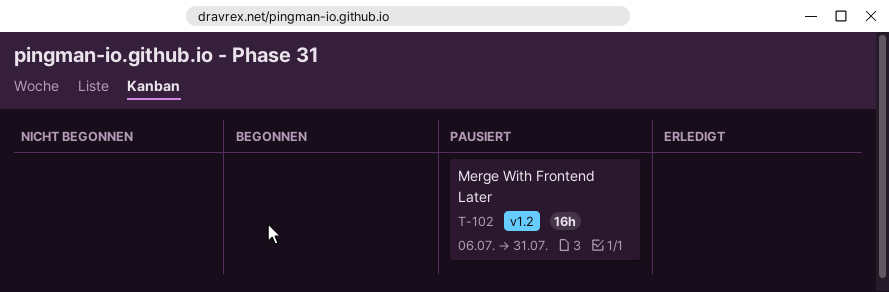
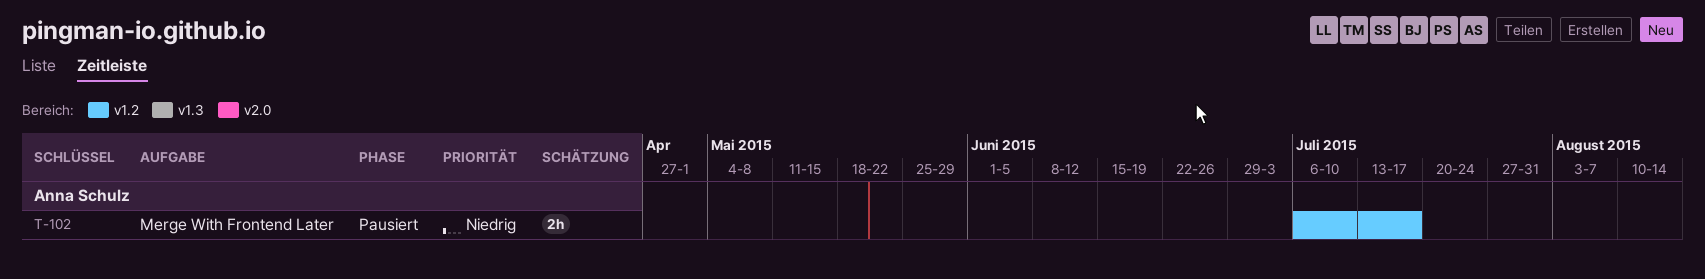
T-102, estimate: 16h -> 2h
T-102, due: Jul 31 -> Jul 17

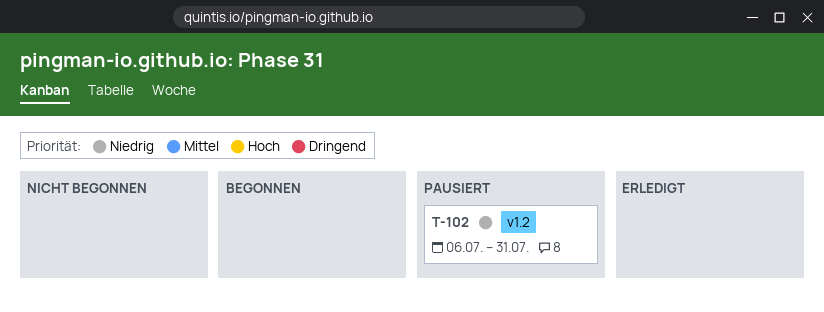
T-102, due: Jul 17 -> Jul 31

